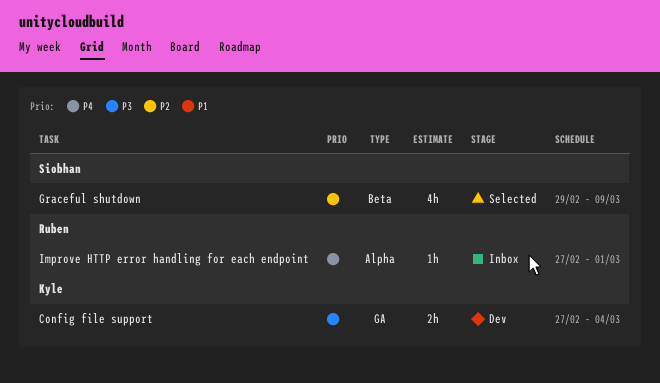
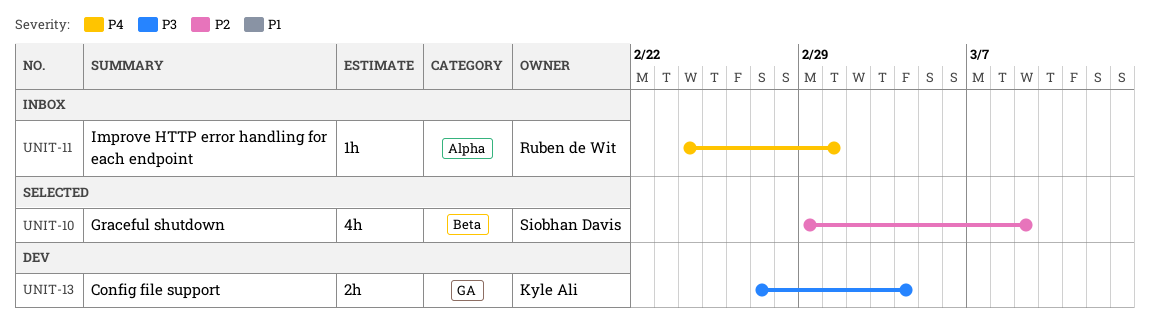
Improve HTTP error handling for each endpoint, start: Feb 27 -> Feb 24

